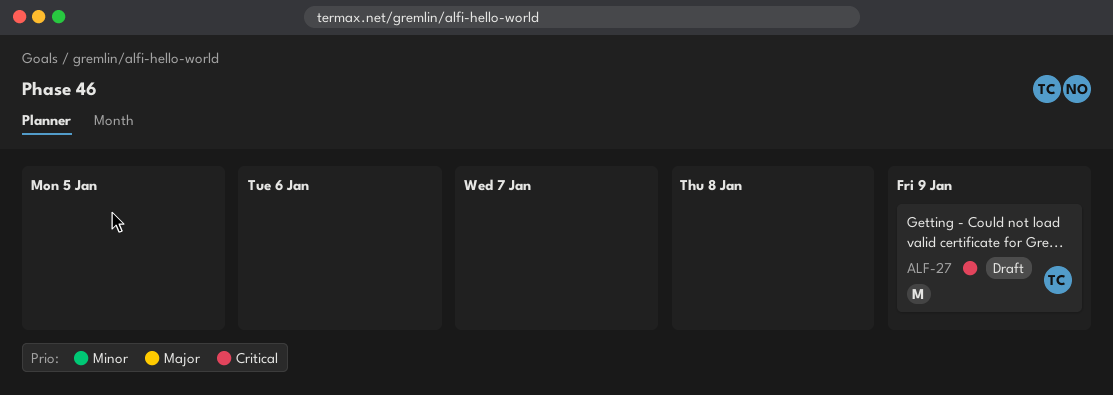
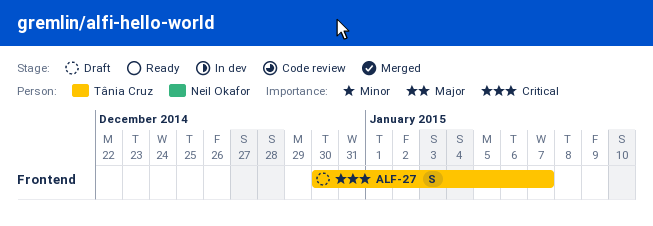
ALF-27, estimate: M -> S
ALF-27, due: Jan 9 -> Jan 7

